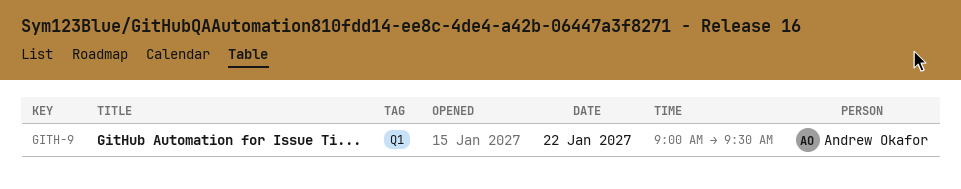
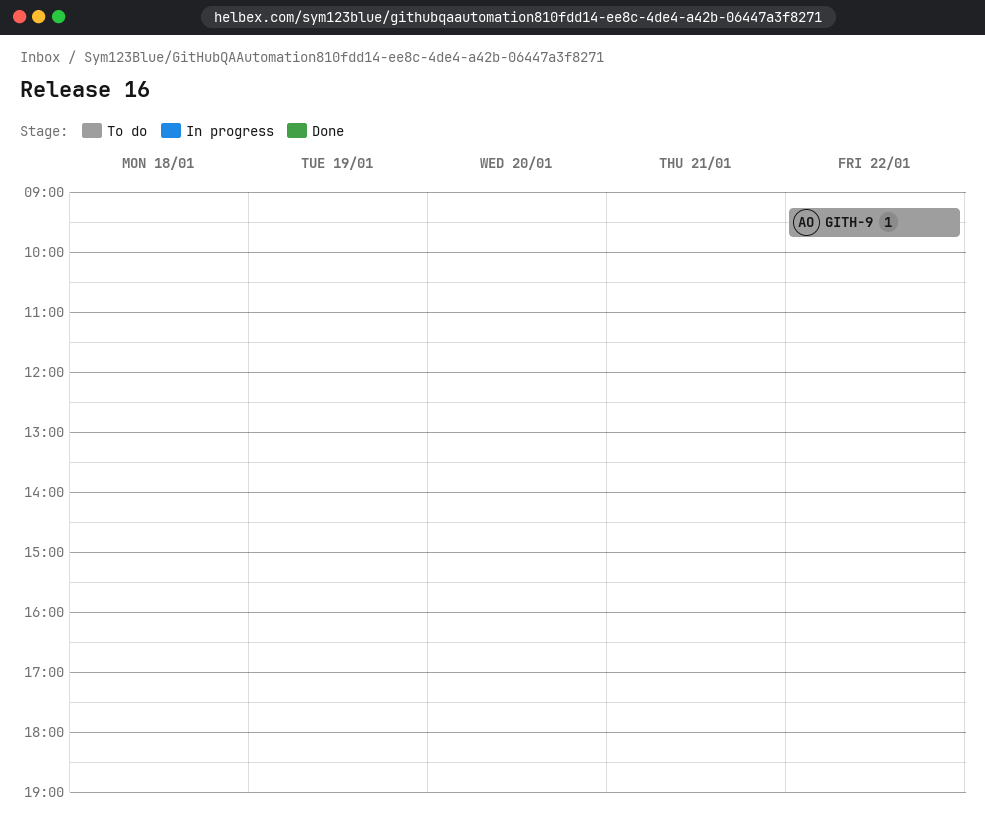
GITH-9, begins: 09:00 -> 09:15
GITH-9, ends: 09:30 -> 09:45

